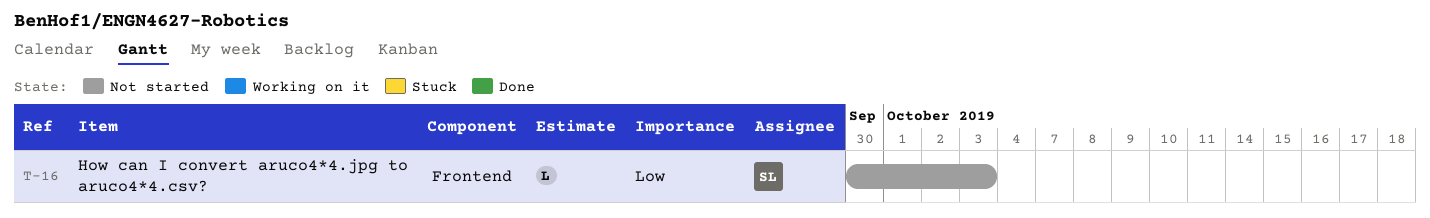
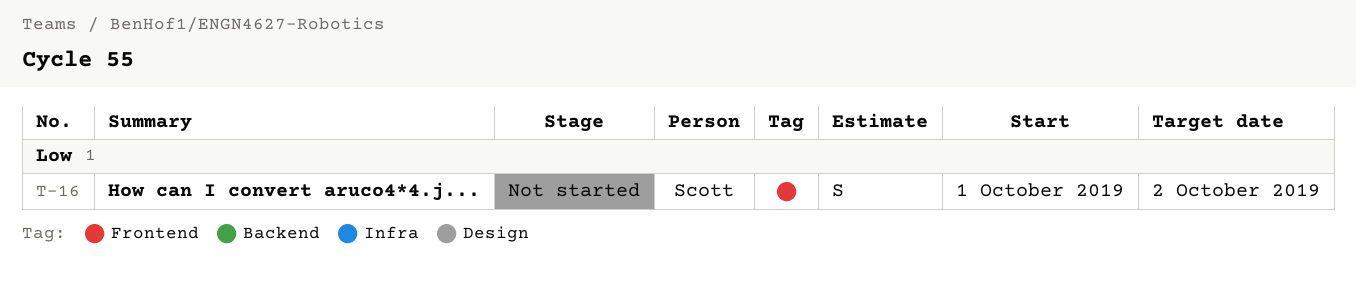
T-16, estimate: L -> S
T-16, start: Sep 30 -> Oct 1
T-16, due: Oct 3 -> Oct 2

